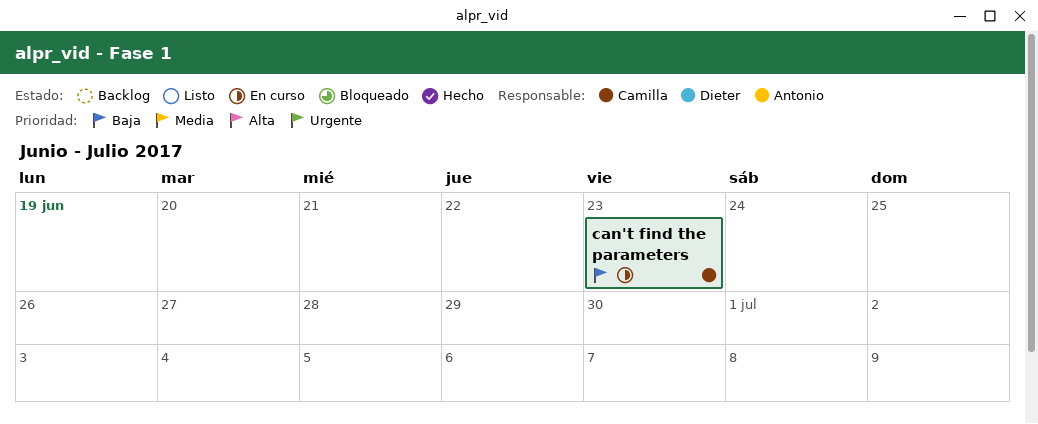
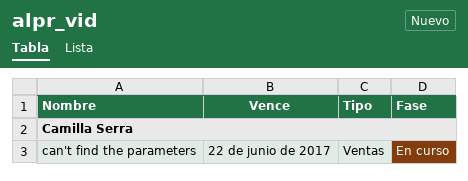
can't find the parameters, due: Jun 23 -> Jun 22

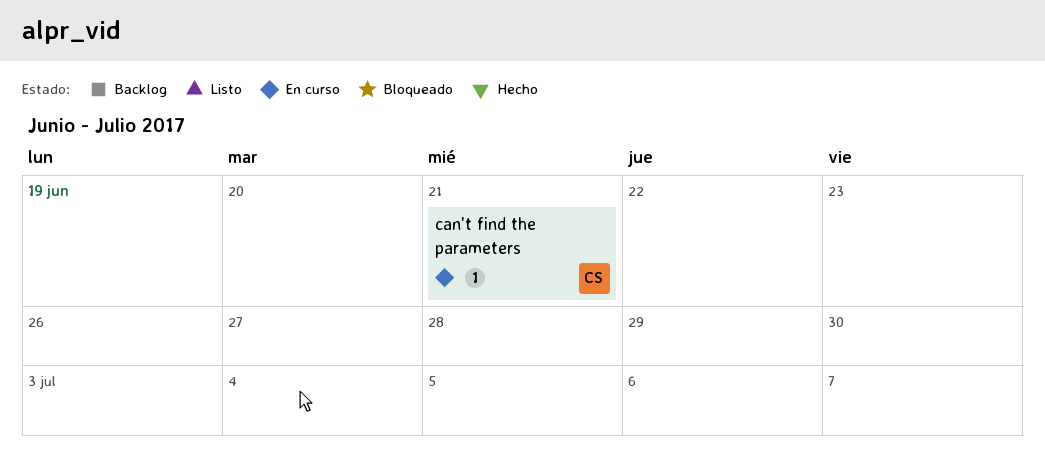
can't find the parameters, due: Jun 22 -> Jun 21

